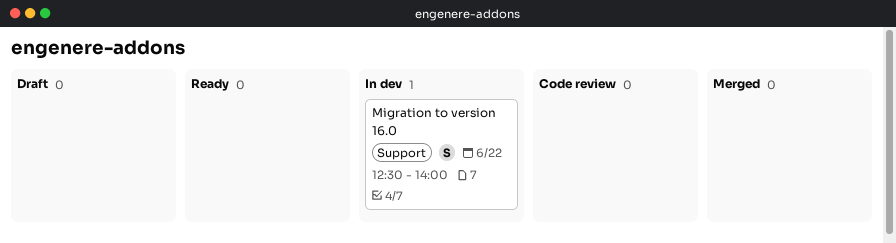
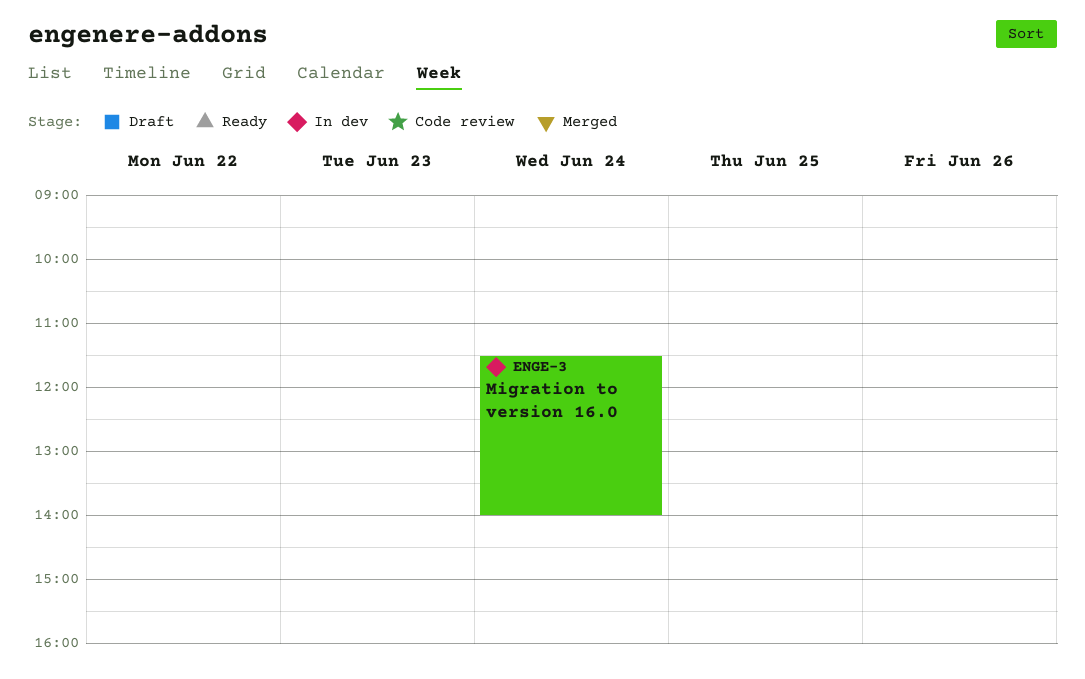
Migration to version 16.0, day: Jun 22 -> Jun 24
Migration to version 16.0, begins: 12:30 -> 11:30

